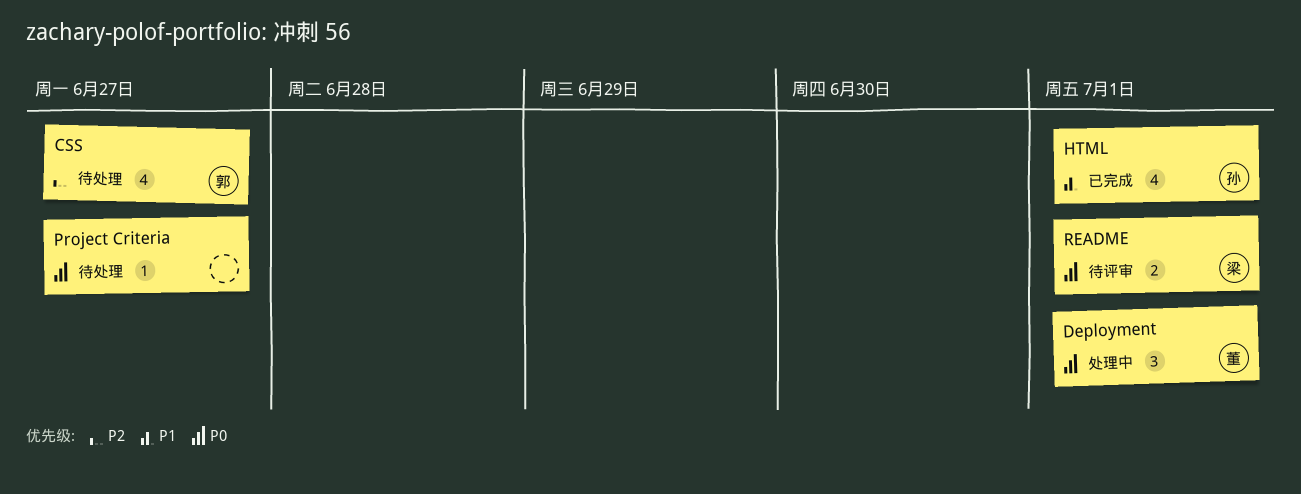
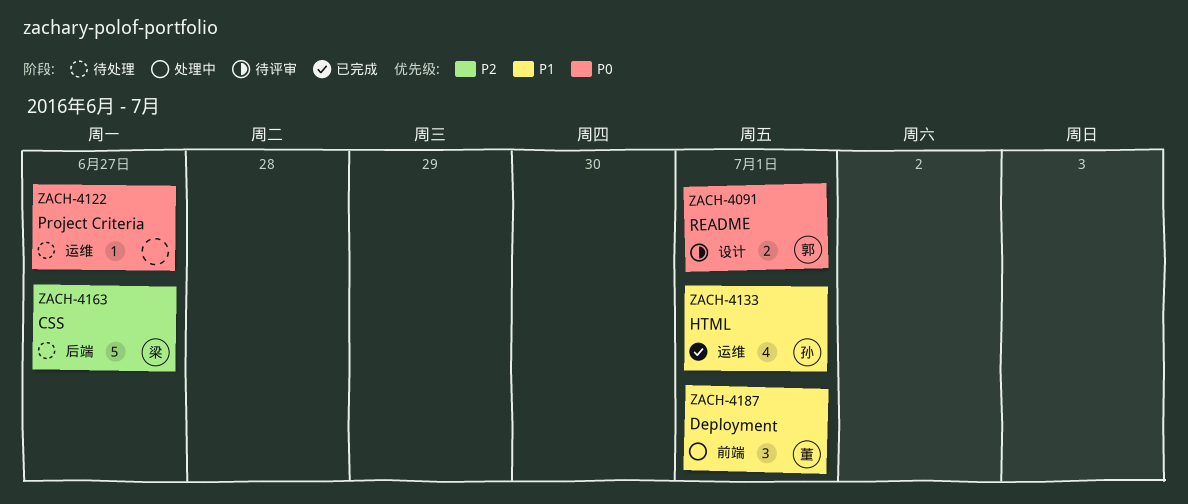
CSS, owner: 郭 -> 梁
CSS, estimate: 4 -> 5
Deployment, priority: P0 -> P1
README, owner: 梁 -> 郭

